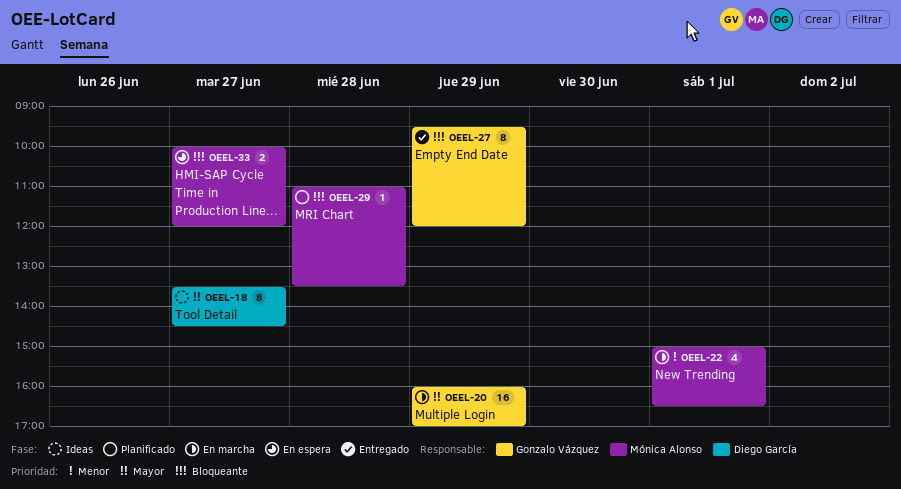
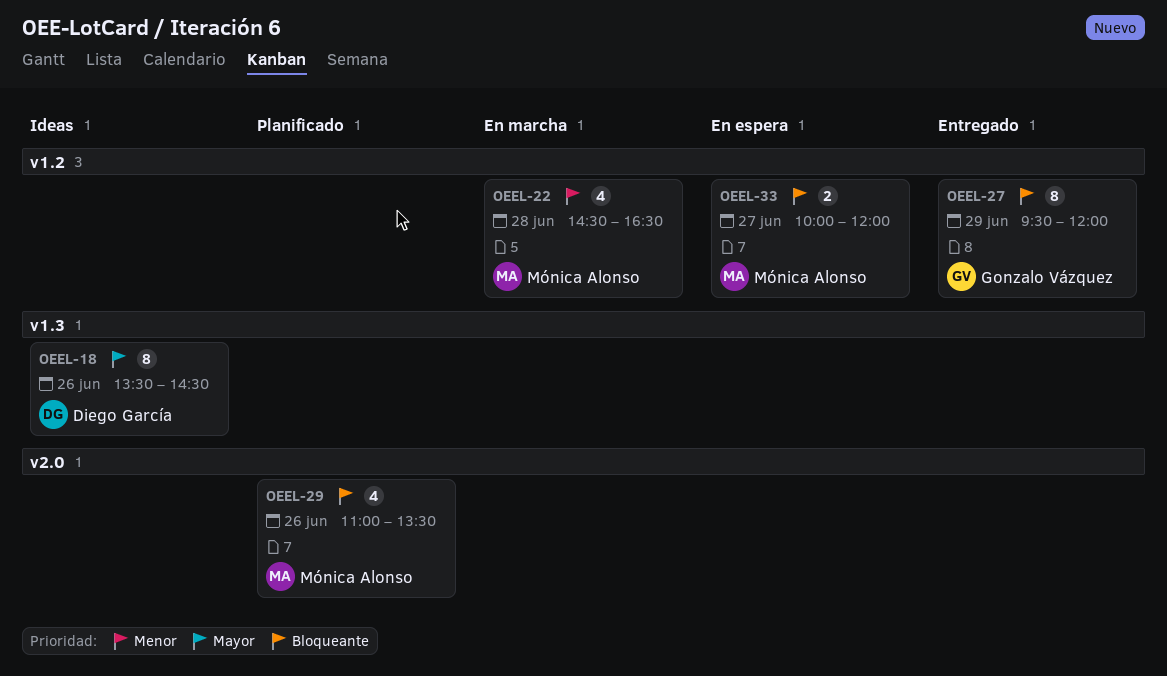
OEEL-18, day: Jun 27 -> Jun 26
OEEL-20: present -> none
OEEL-22, day: Jul 1 -> Jun 28
OEEL-22, begins: 15:00 -> 14:30
OEEL-29, estimate: 1 -> 4
OEEL-29, day: Jun 28 -> Jun 26

